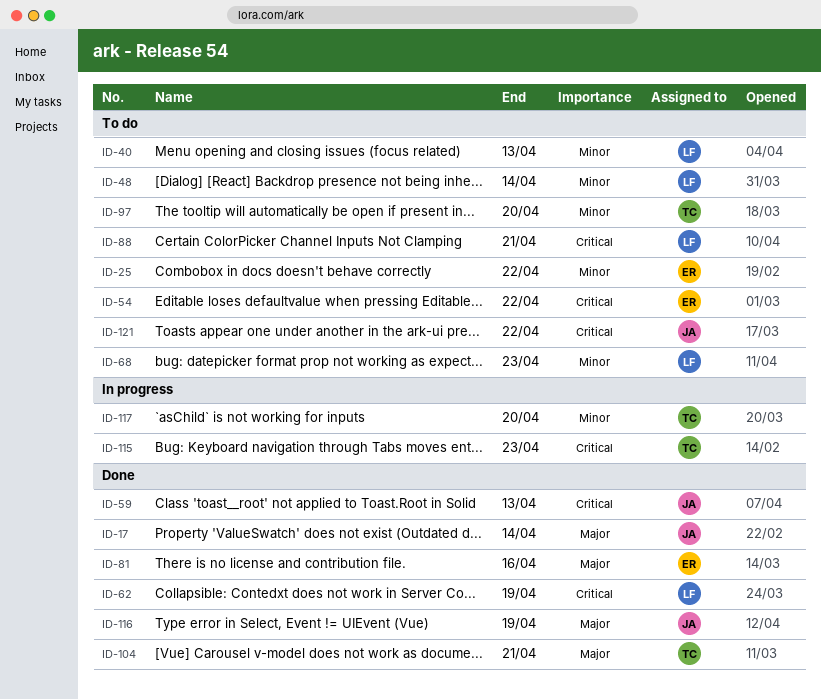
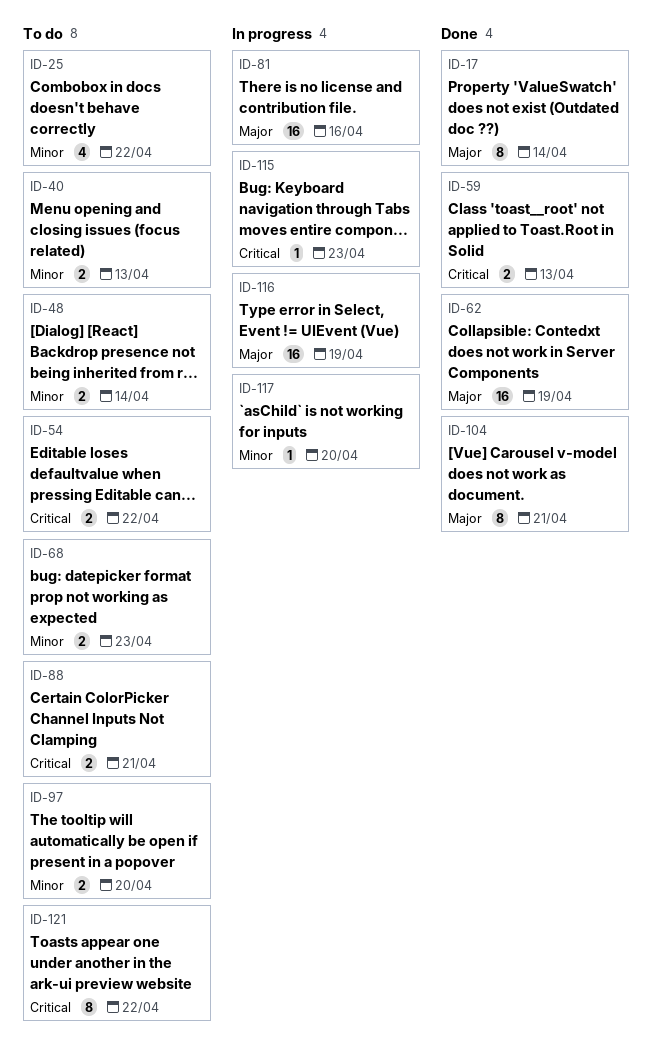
ID-62, priority: Critical -> Major
ID-81, status: Done -> In progress
ID-116, status: Done -> In progress

